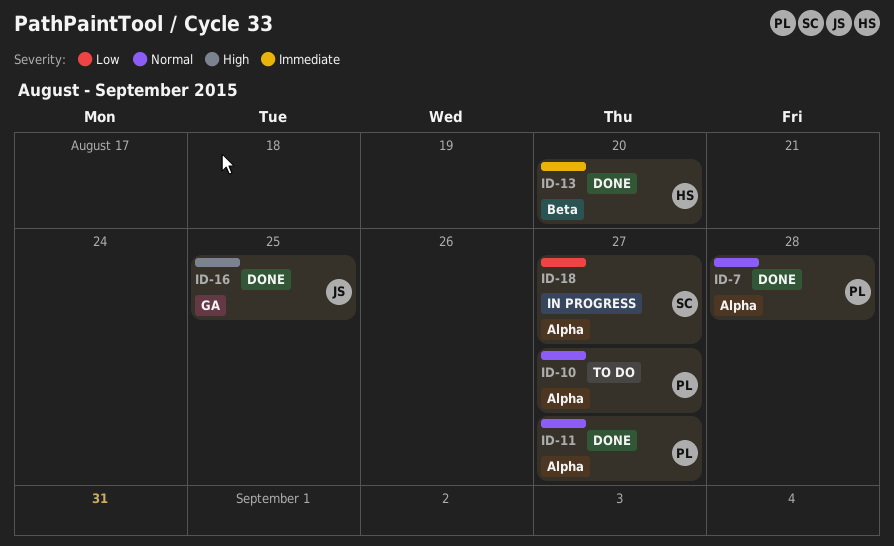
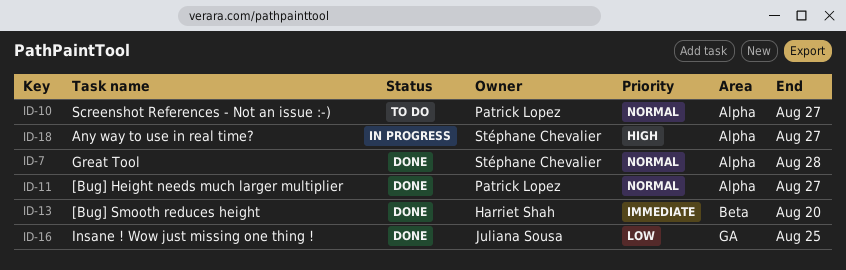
ID-7, owner: Patrick Lopez -> Stéphane Chevalier
ID-16, priority: High -> Low
ID-18, priority: Low -> High

